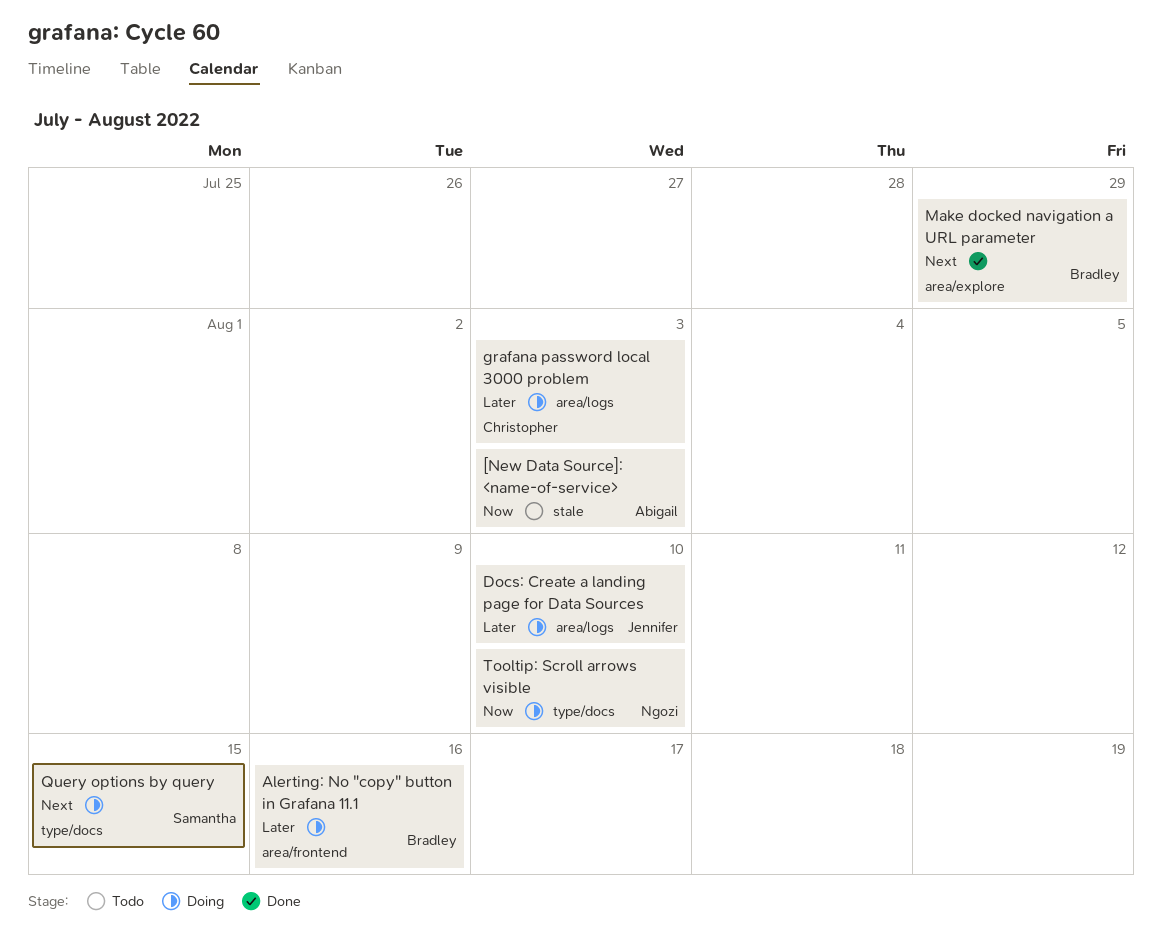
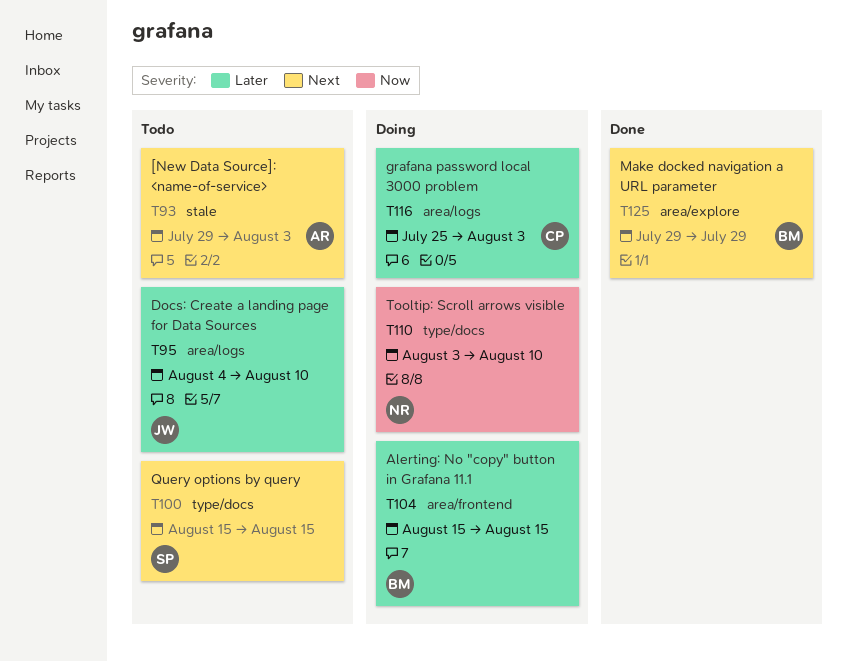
[New Data Source]: <name-of-service>, priority: Now -> Next
Alerting: No "copy" button in Grafana 11.1, due: Aug 16 -> Aug 15
Docs: Create a landing page for Data Sources, status: Doing -> Todo
Query options by query, status: Doing -> Todo

